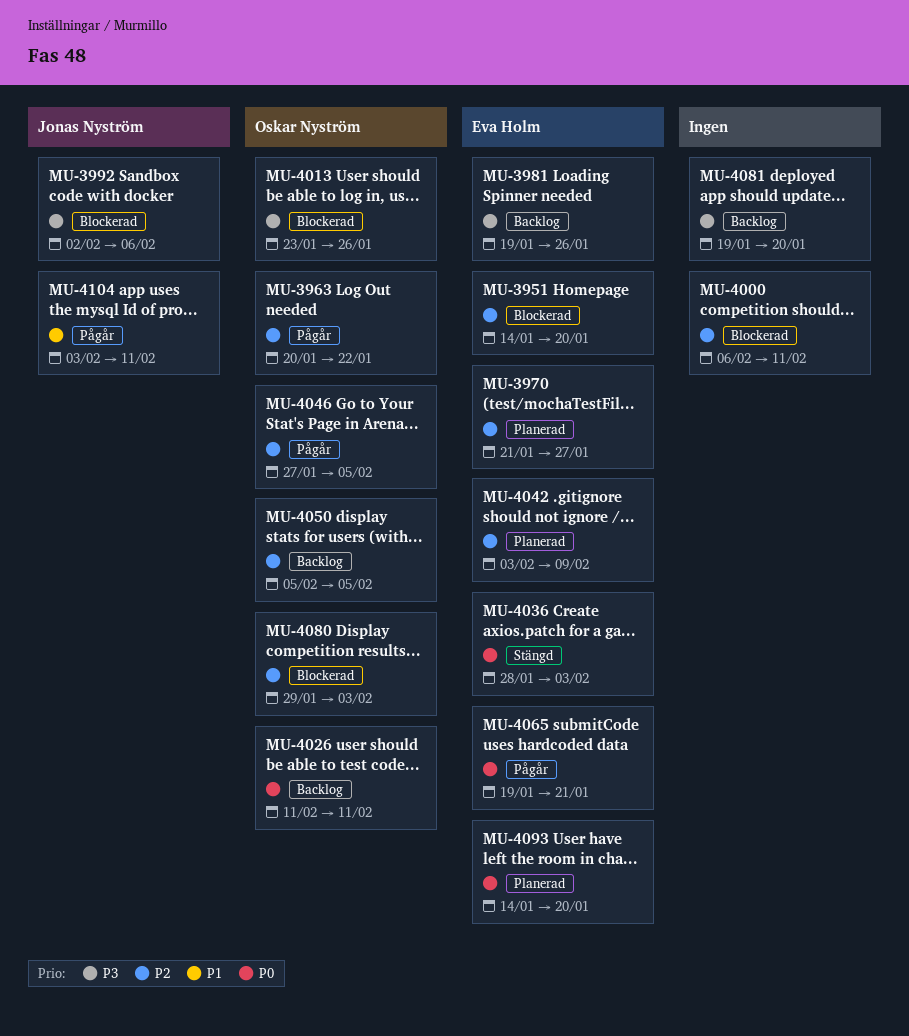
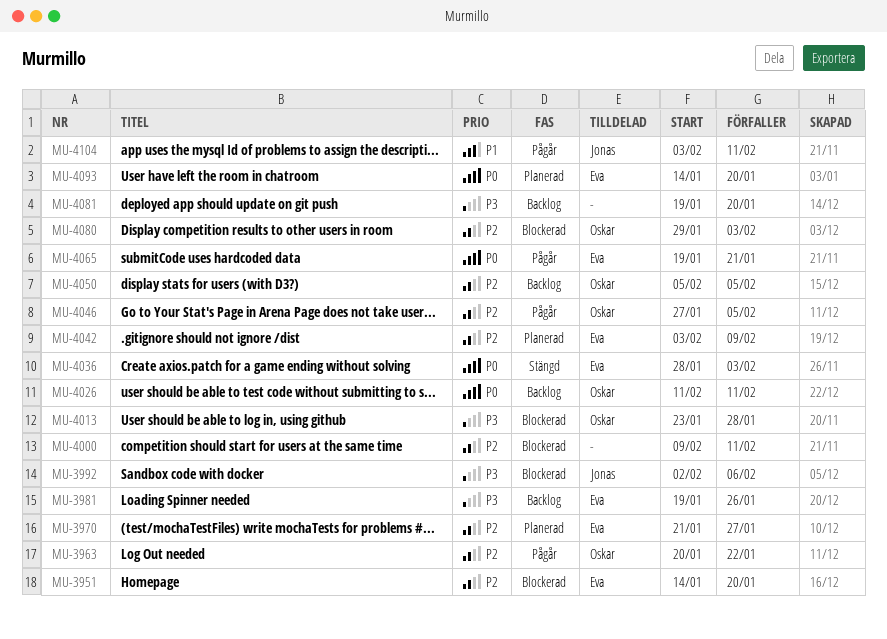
MU-4000, start: Feb 6 -> Feb 9
MU-4013, due: Jan 26 -> Jan 28

